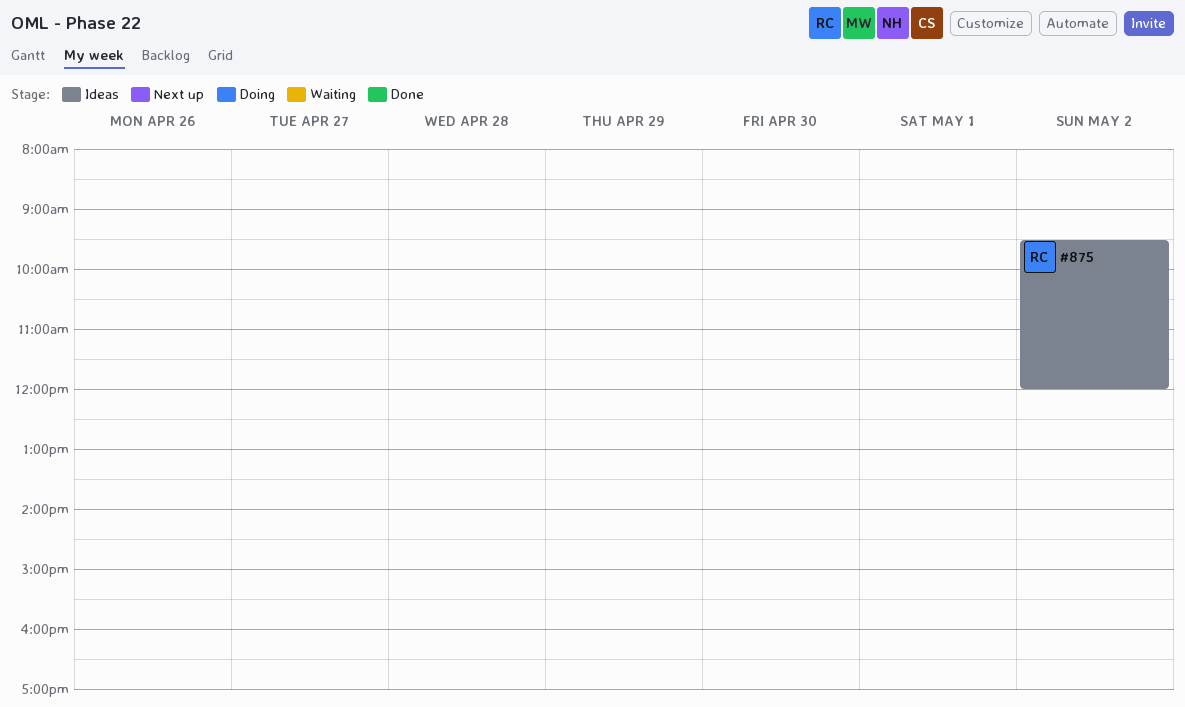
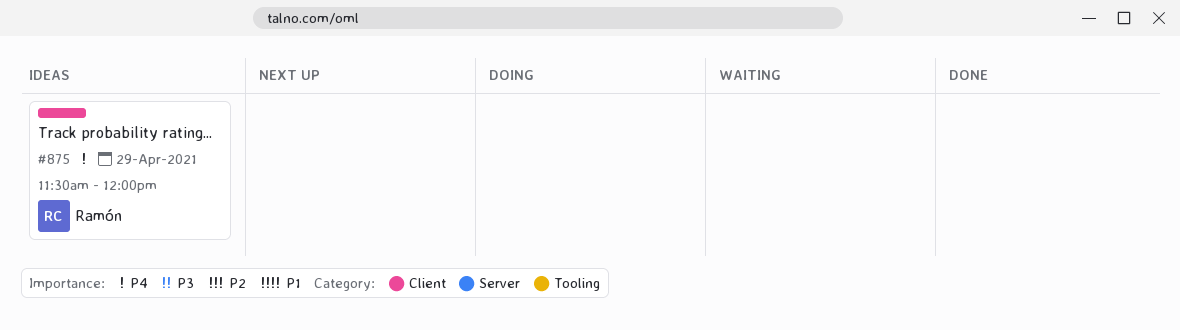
#875, day: May 2 -> Apr 29
#875, begins: 09:30 -> 11:30

